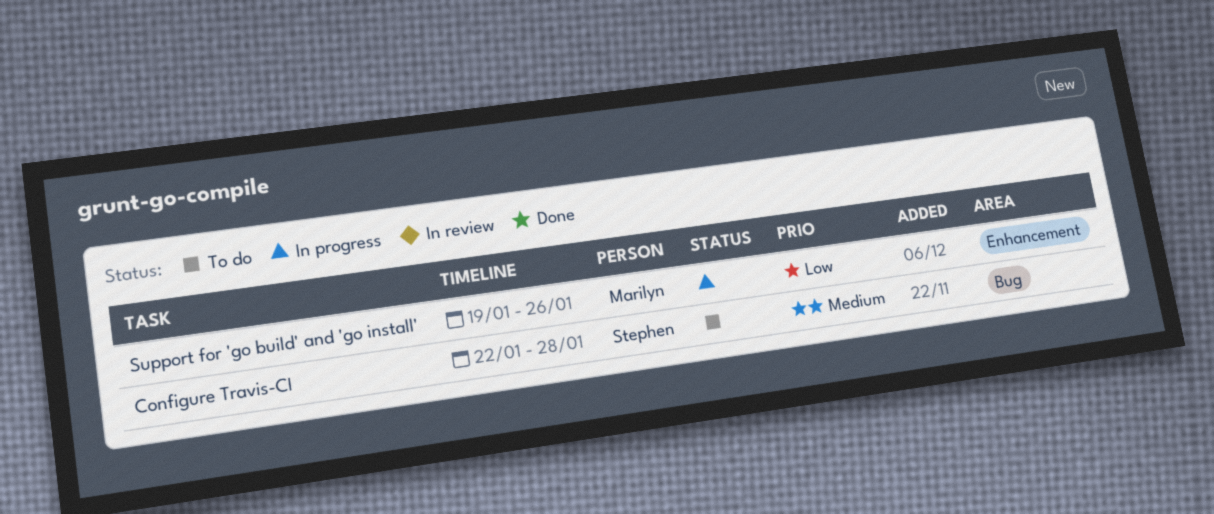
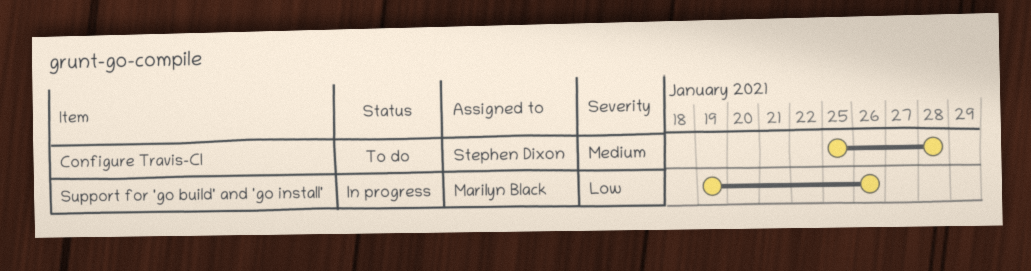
Configure Travis-CI, start: Jan 22 -> Jan 25

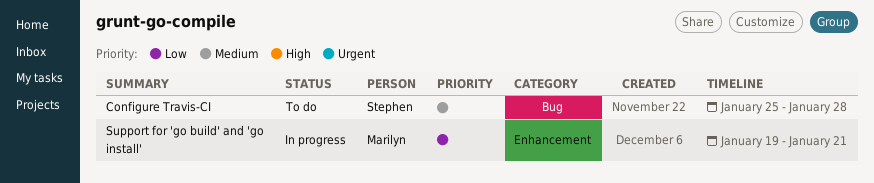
Support for 'go build' and 'go install', due: Jan 26 -> Jan 21

